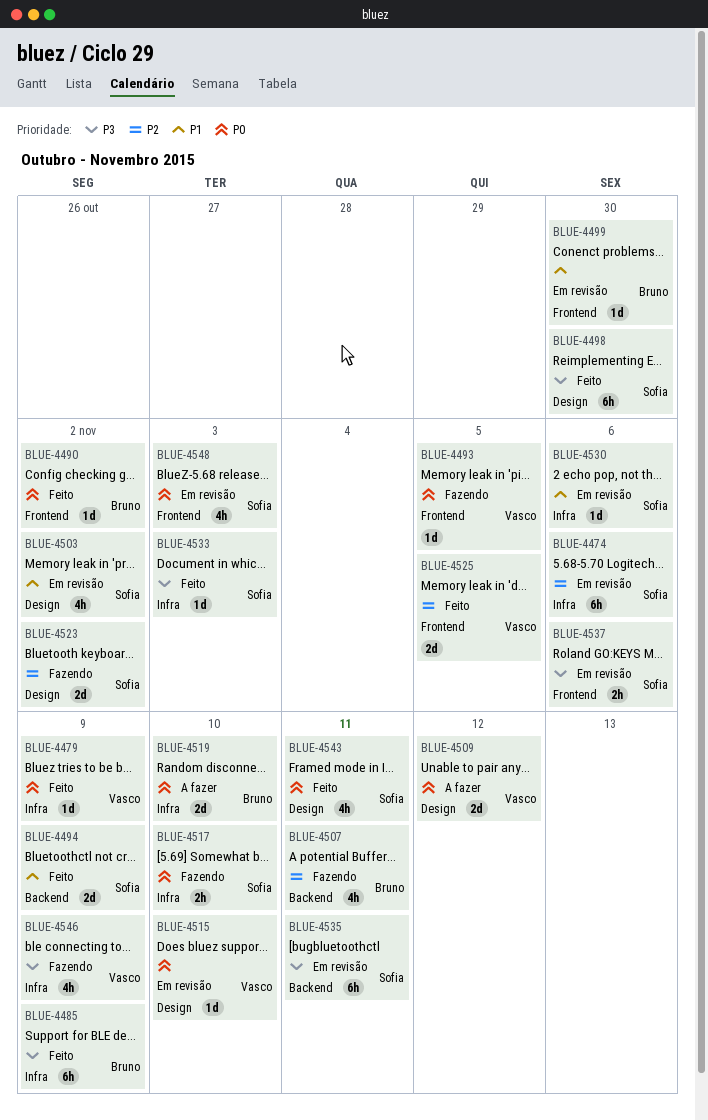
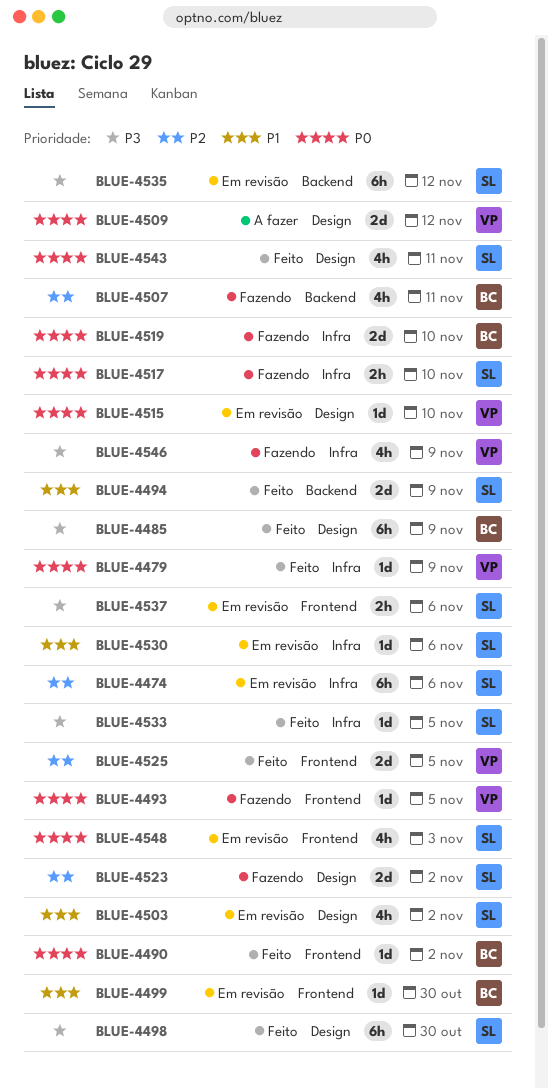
BLUE-4485, label: Infra -> Design
BLUE-4519, status: A fazer -> Fazendo
BLUE-4533, due: Nov 3 -> Nov 5
BLUE-4535, due: Nov 11 -> Nov 12

